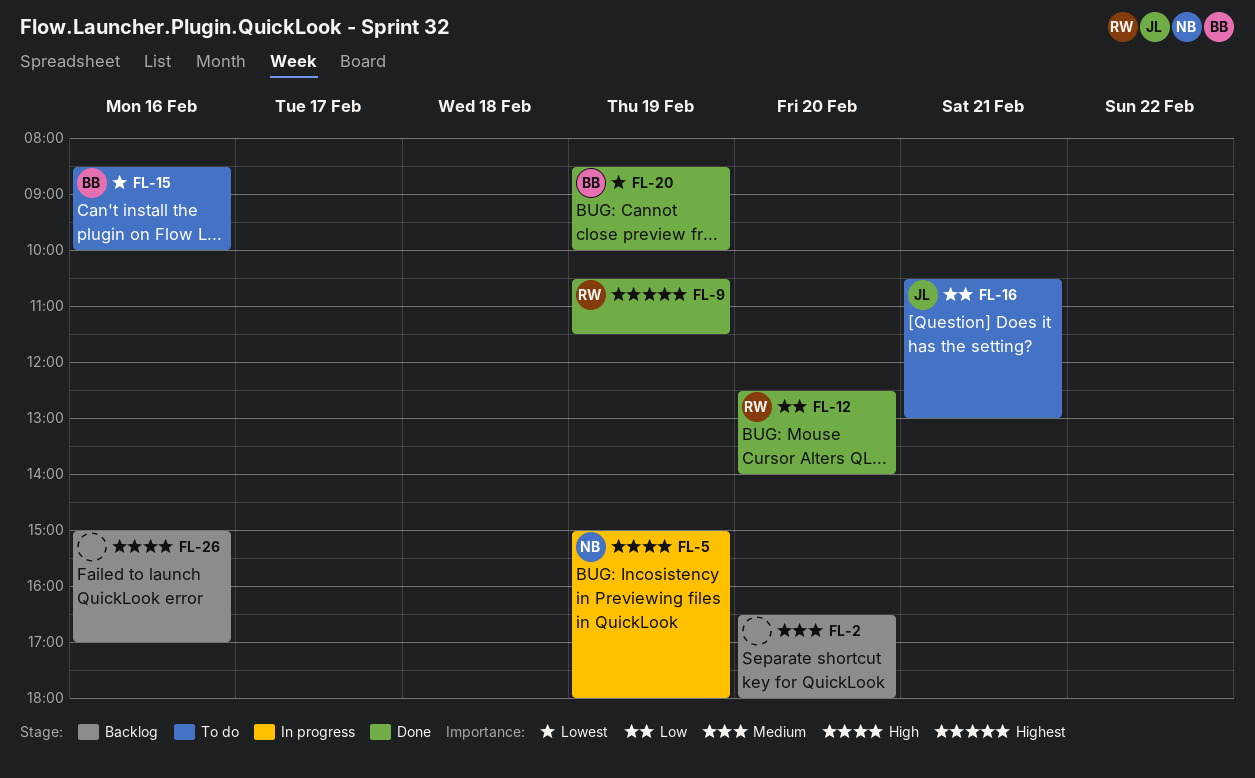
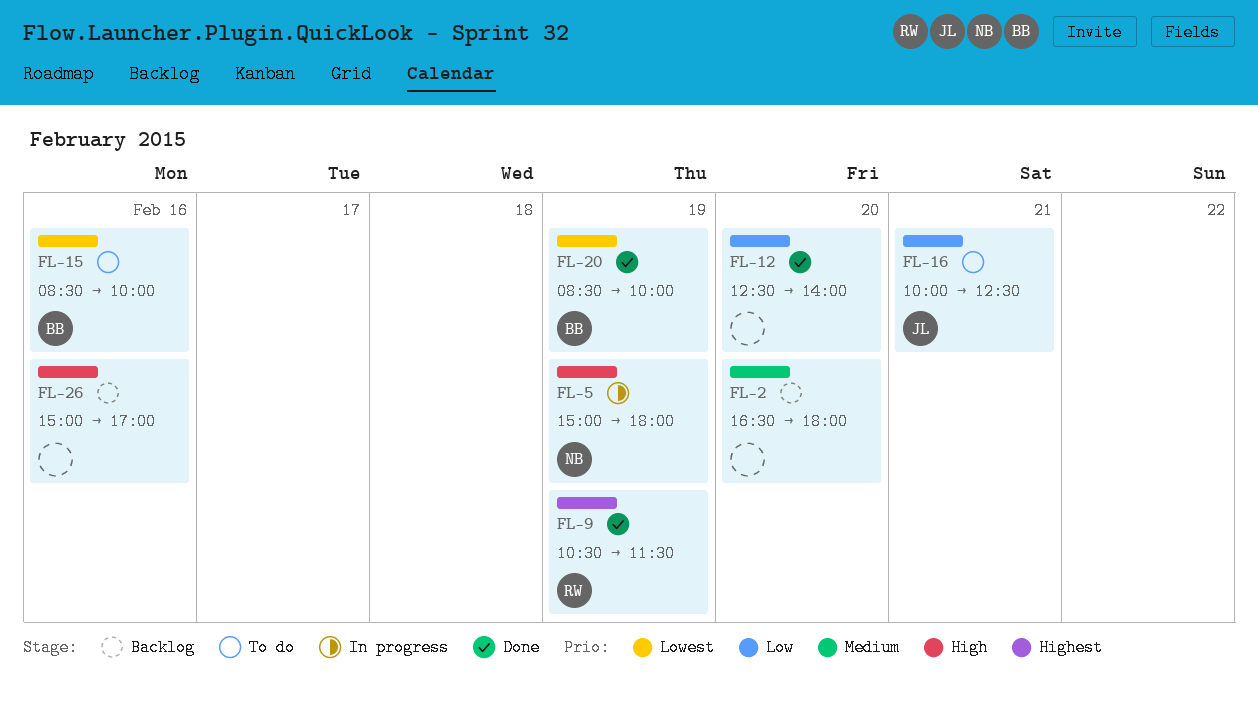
FL-12, owner: RW -> none
FL-16, begins: 10:30 -> 10:00
FL-16, ends: 13:00 -> 12:30

